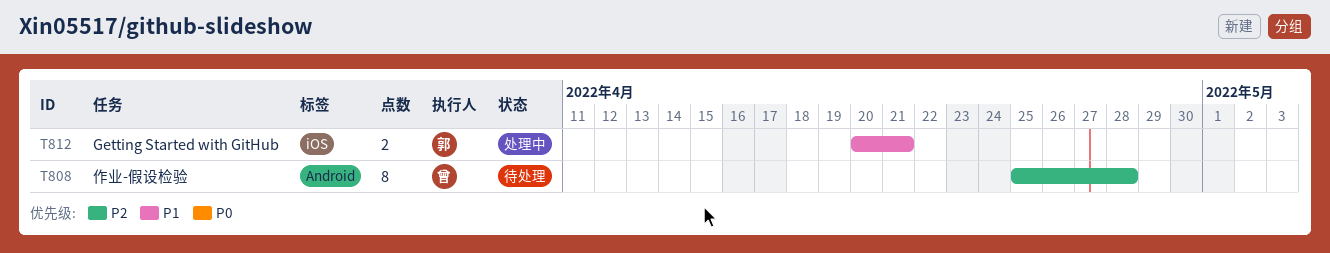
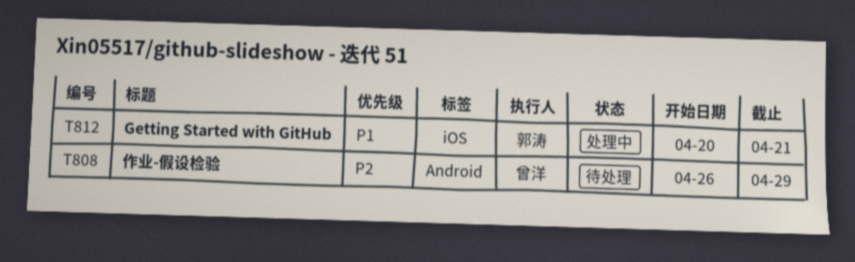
T808, start: Apr 25 -> Apr 26
T808, due: Apr 28 -> Apr 29

